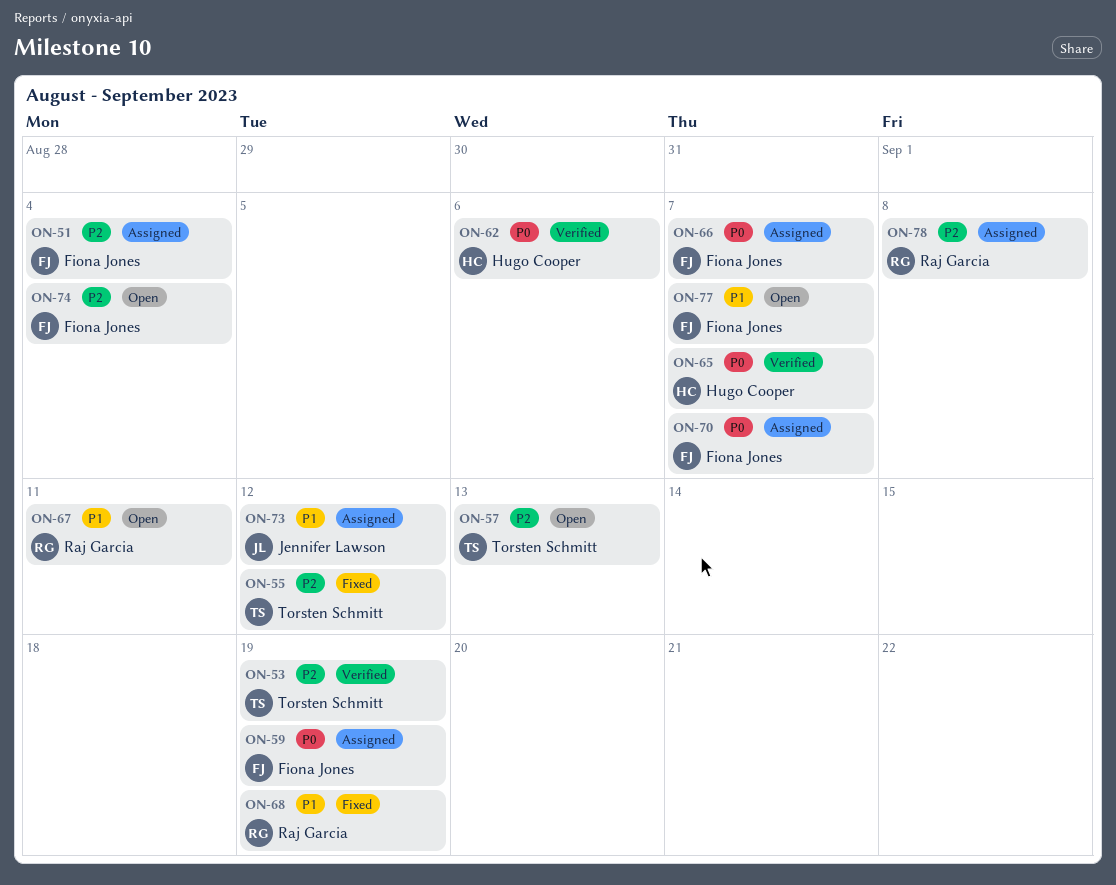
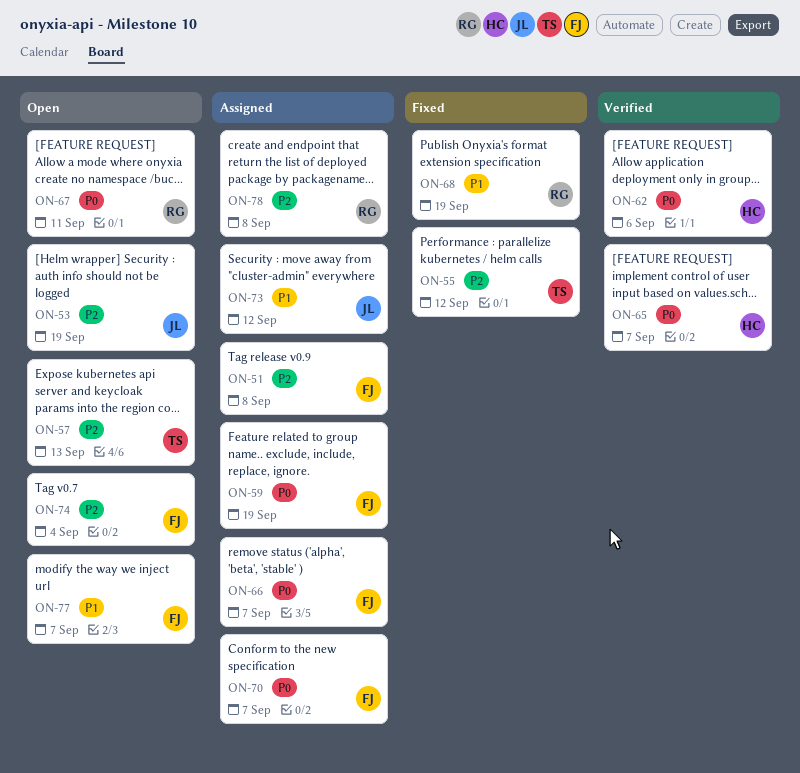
ON-51, due: Sep 4 -> Sep 8
ON-53, status: Verified -> Open
ON-53, owner: Torsten Schmitt -> Jennifer Lawson
ON-67, priority: P1 -> P0

